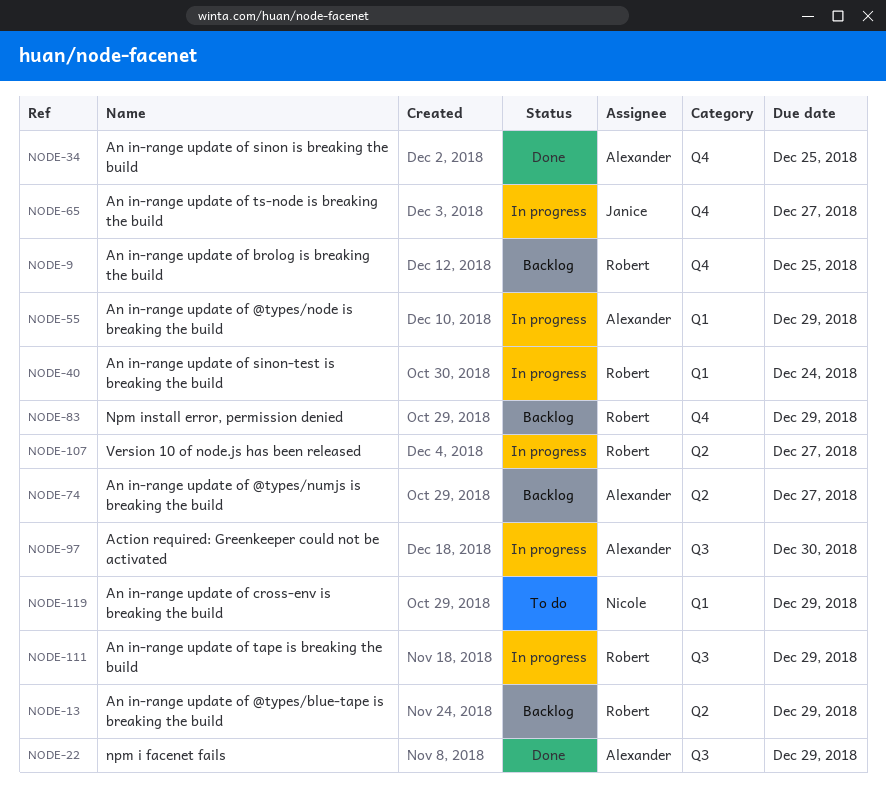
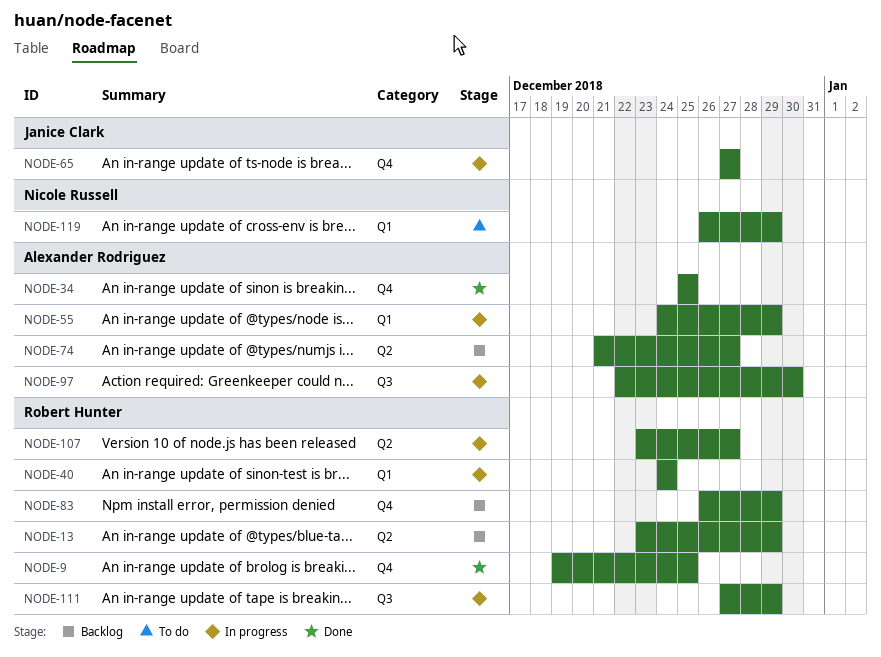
NODE-9, status: Backlog -> Done
NODE-22: present -> none

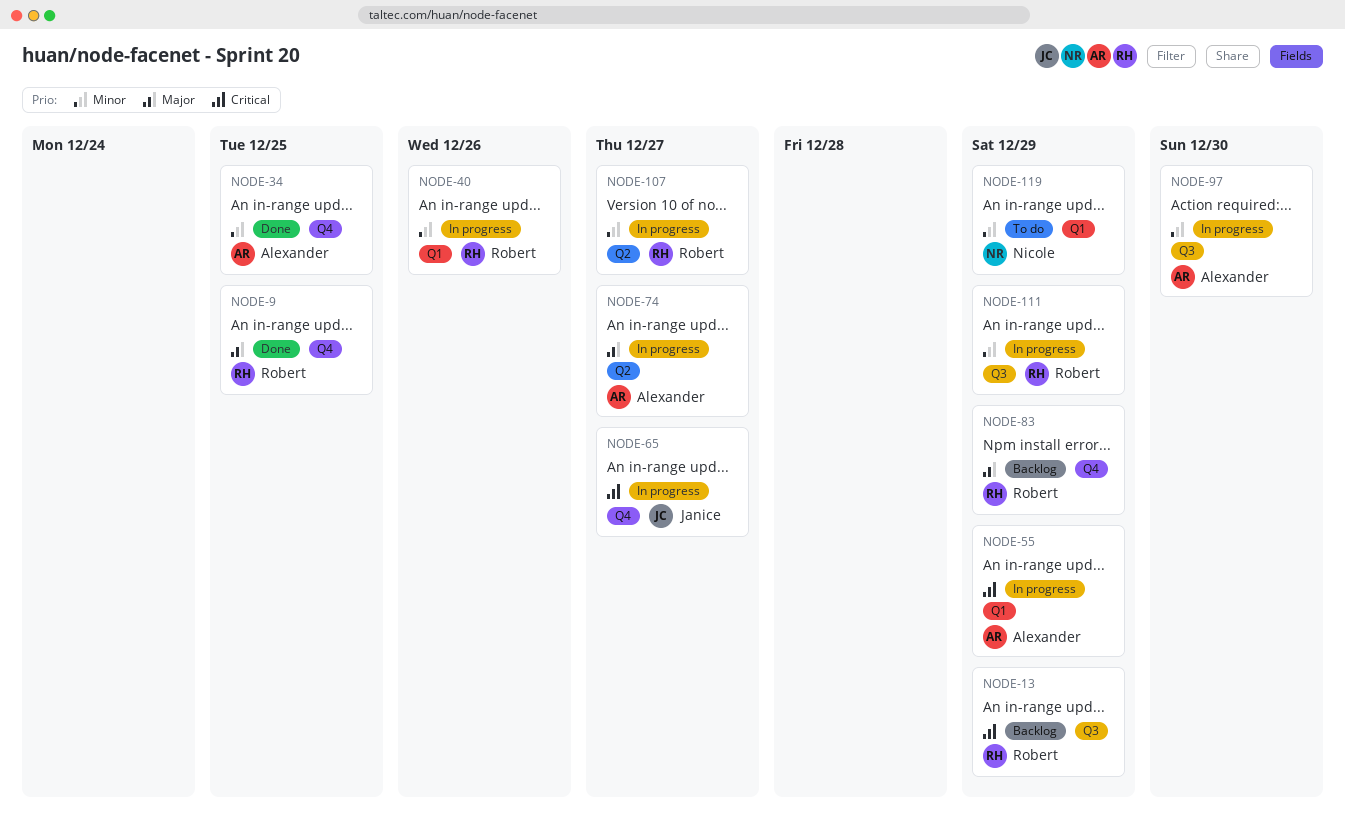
NODE-13, label: Q2 -> Q3
NODE-40, due: Dec 24 -> Dec 26
NODE-74, status: Backlog -> In progress

